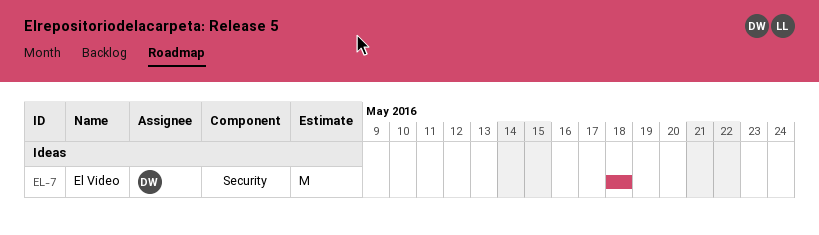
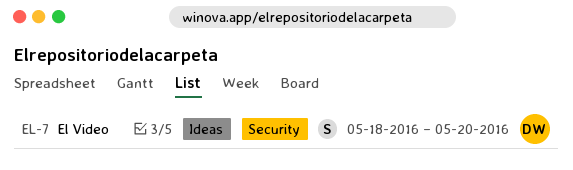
EL-7, estimate: M -> S
EL-7, due: May 18 -> May 20

